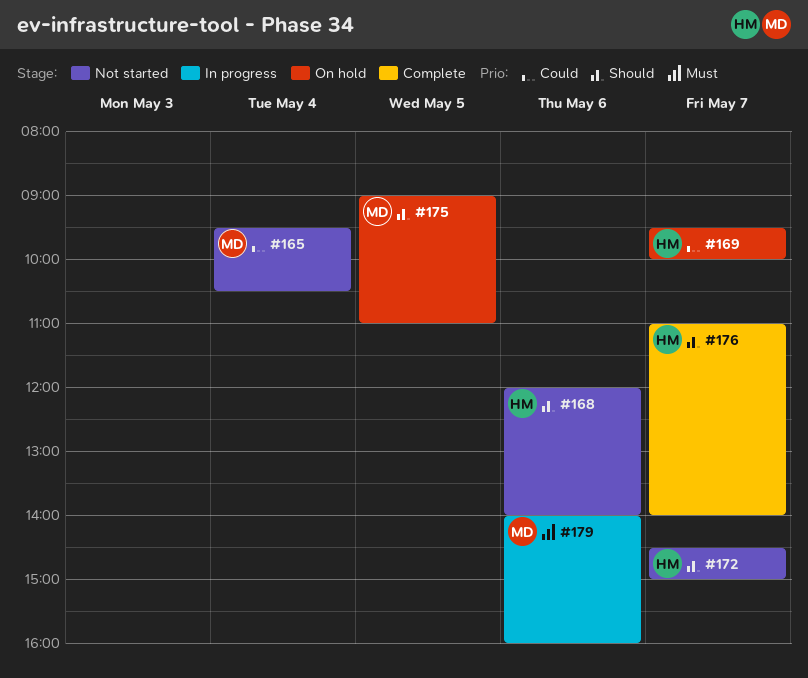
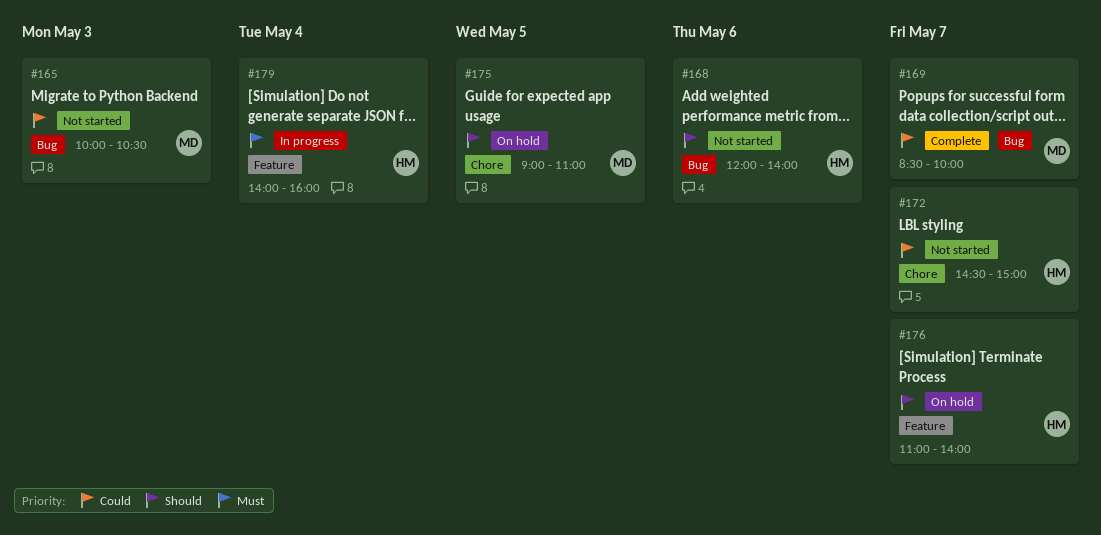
#165, day: May 4 -> May 3
#165, begins: 09:30 -> 10:00
#169, status: On hold -> Complete
#169, owner: HM -> MD
#169, begins: 09:30 -> 08:30
#172, priority: Should -> Could
#176, status: Complete -> On hold
#179, owner: MD -> HM
#179, day: May 6 -> May 4

